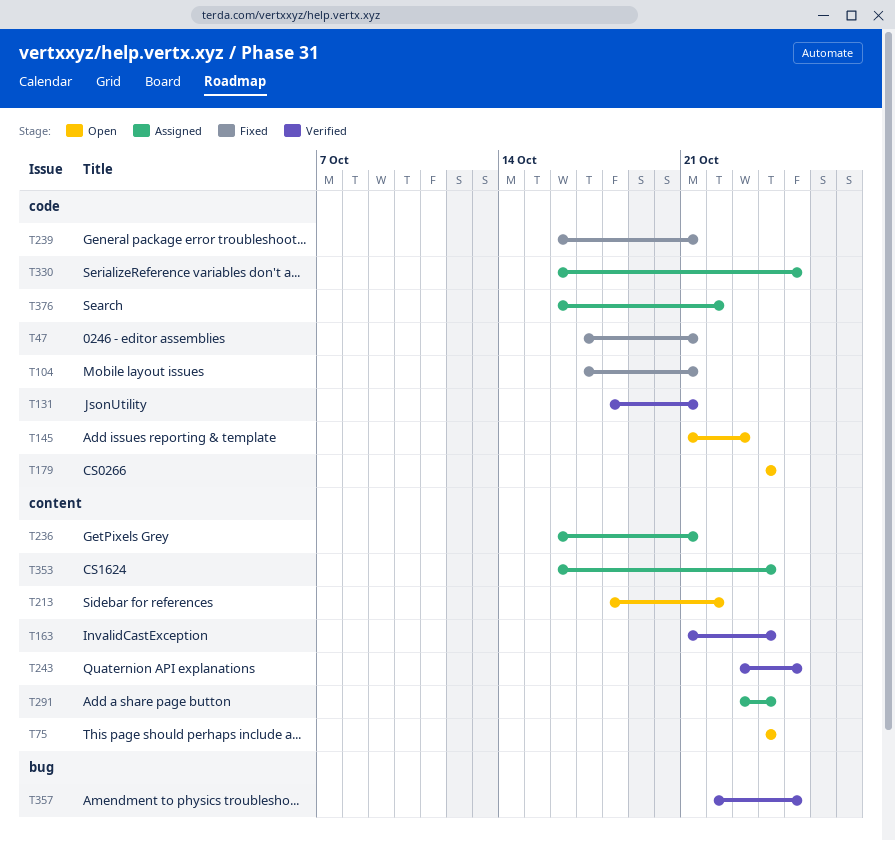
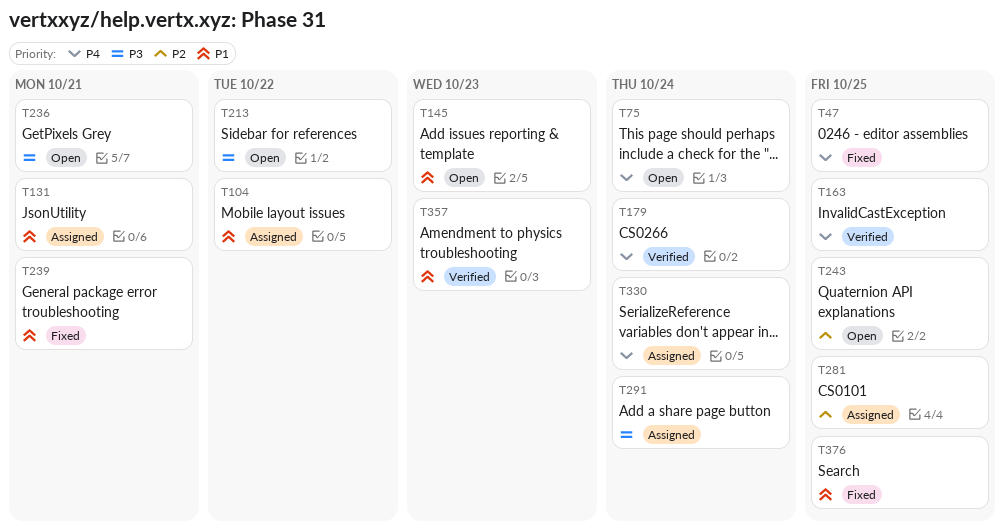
T47, due: Oct 21 -> Oct 25
T104, status: Fixed -> Assigned
T104, due: Oct 21 -> Oct 22
T131, status: Verified -> Assigned
T163, due: Oct 24 -> Oct 25
T179, status: Open -> Verified
T236, status: Assigned -> Open
T243, status: Verified -> Open
T281: none -> present
T330, due: Oct 25 -> Oct 24
T353: present -> none
T357, due: Oct 25 -> Oct 23
T376, status: Assigned -> Fixed
T376, due: Oct 22 -> Oct 25

